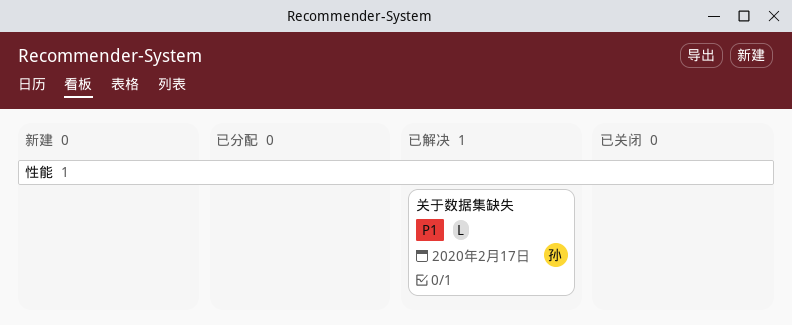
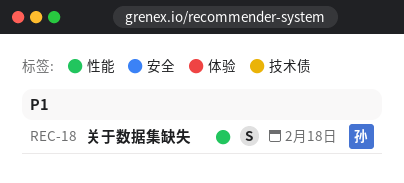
关于数据集缺失, estimate: L -> S
关于数据集缺失, due: Feb 17 -> Feb 18

